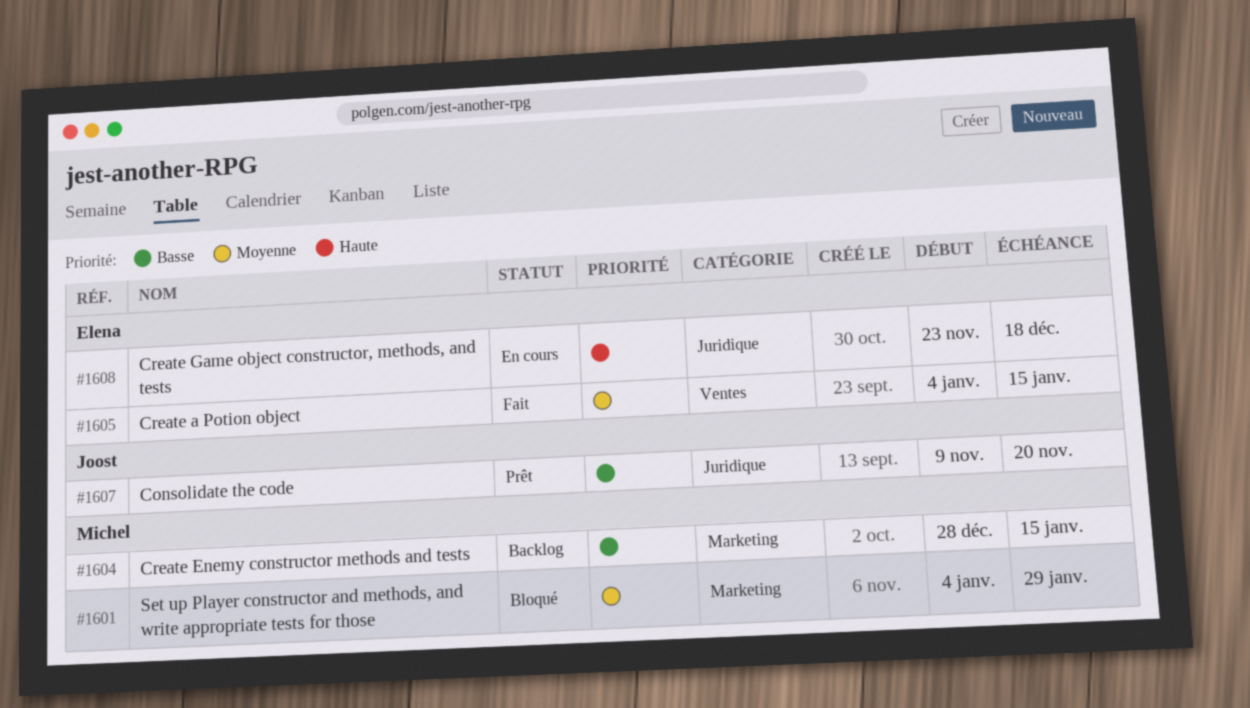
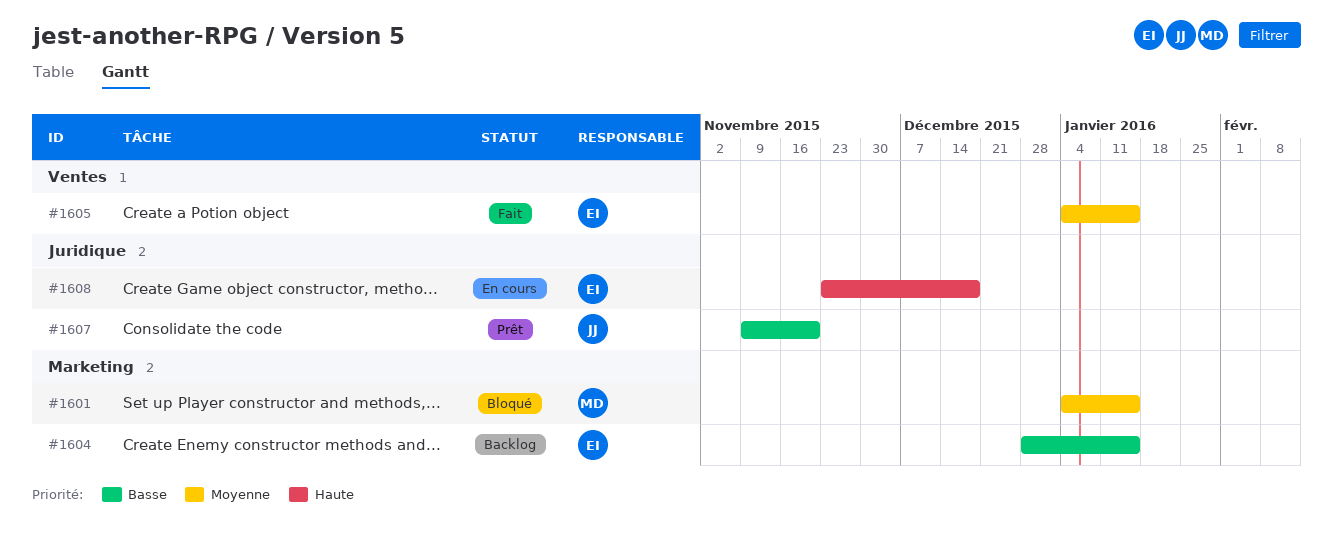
#1601, due: Jan 29 -> Jan 15
#1604, owner: Michel -> Elena

